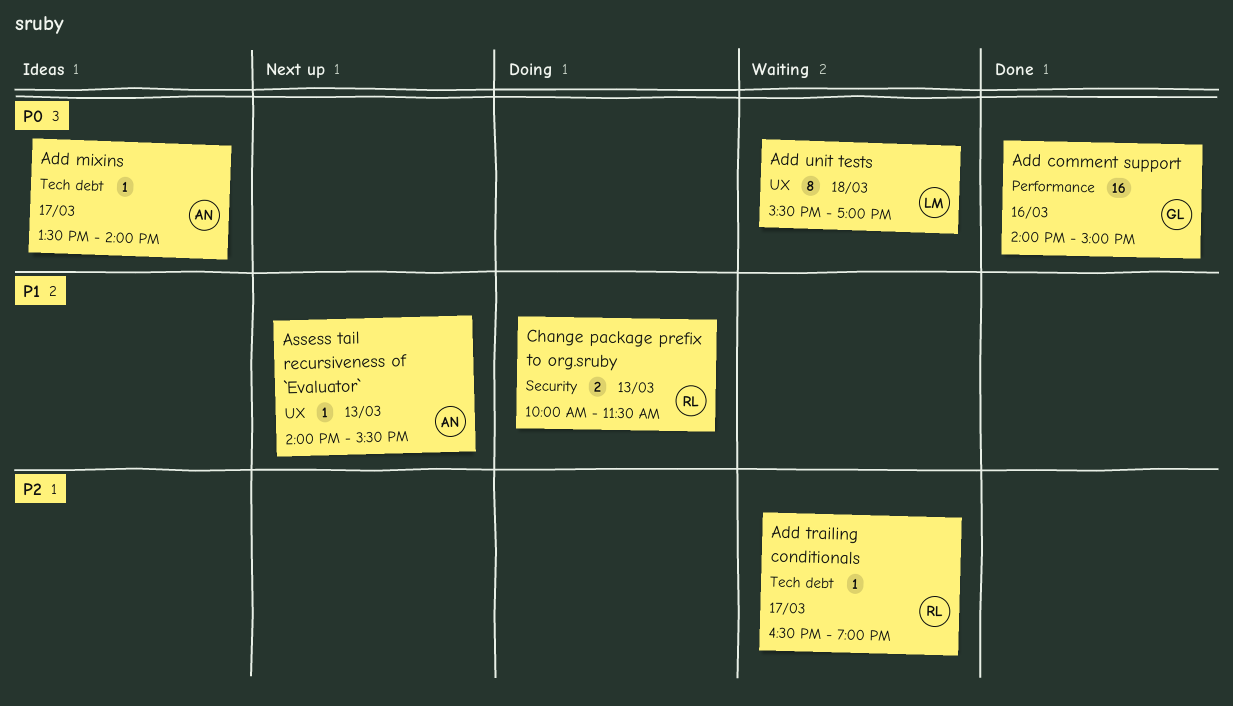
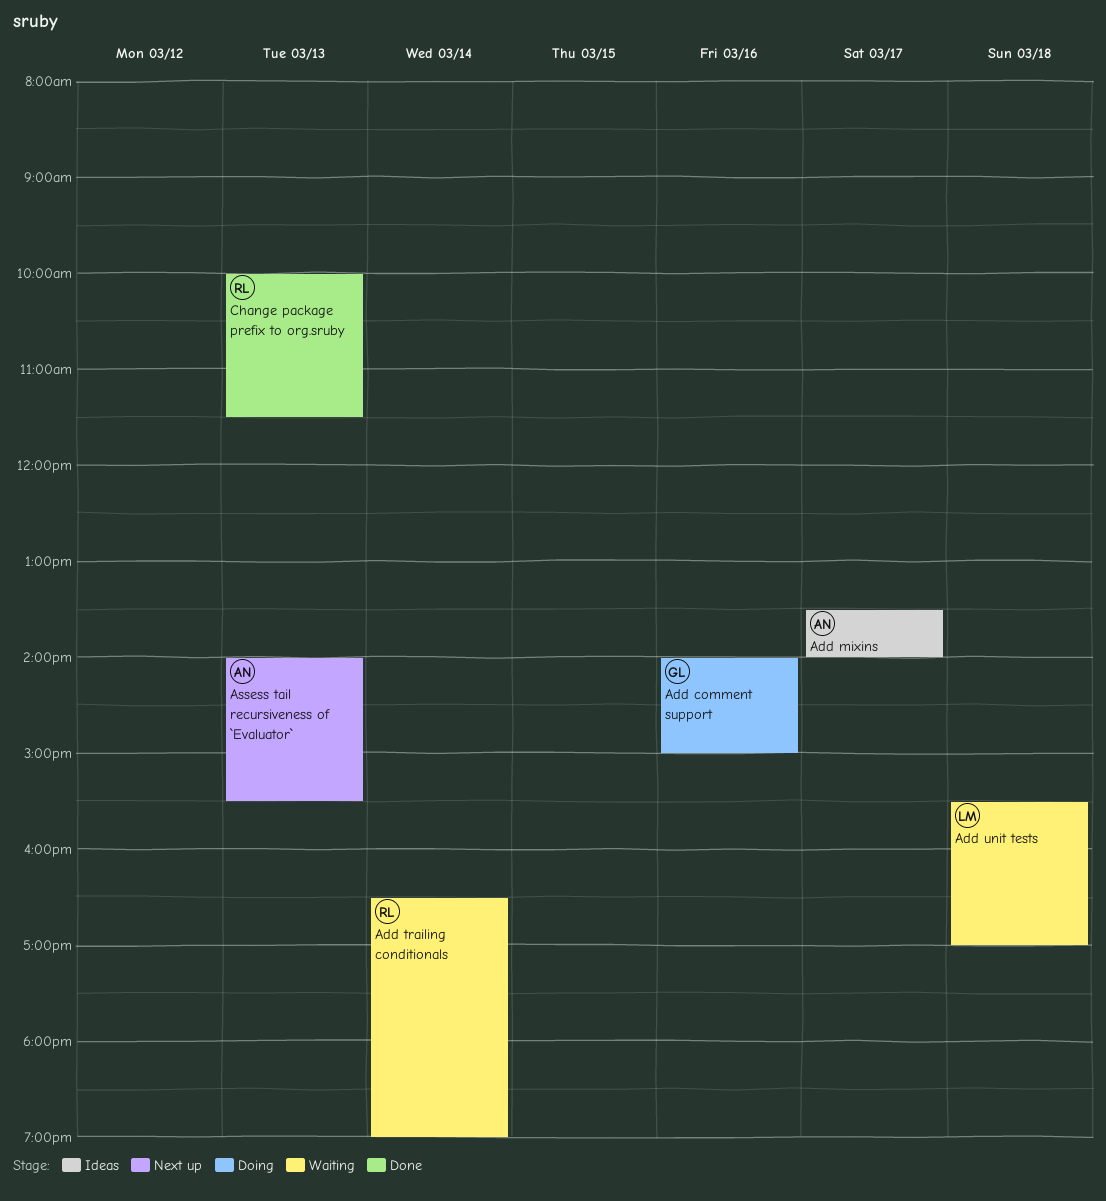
Add comment support, status: Done -> Doing
Add trailing conditionals, day: Mar 17 -> Mar 14
Change package prefix to org.sruby, status: Doing -> Done

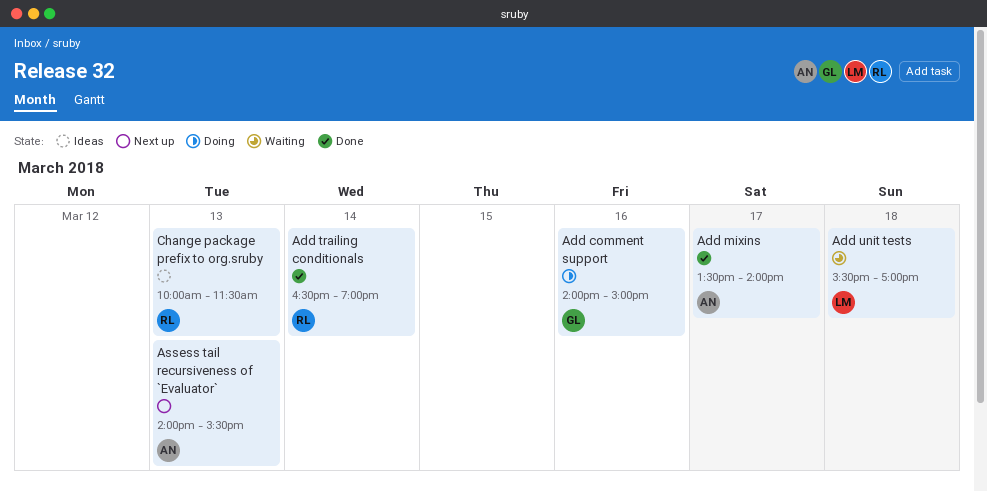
Add mixins, status: Ideas -> Done
Add trailing conditionals, status: Waiting -> Done
Change package prefix to org.sruby, status: Done -> Ideas

